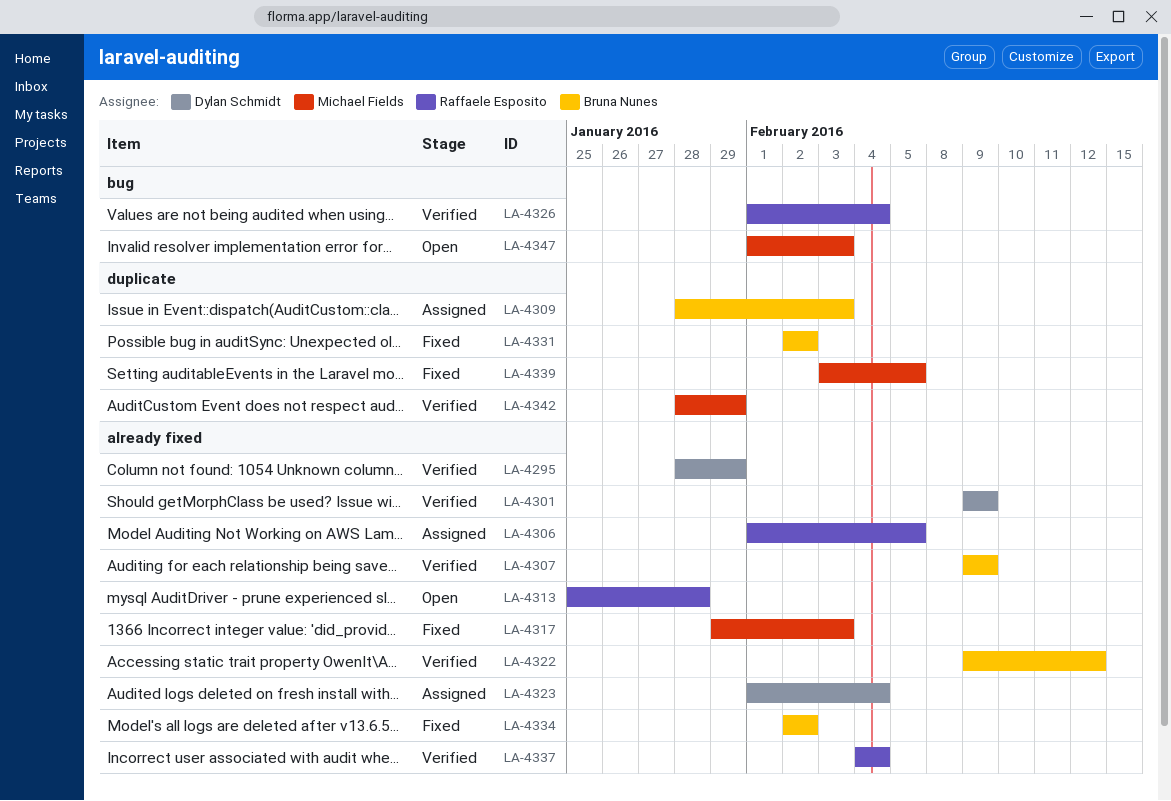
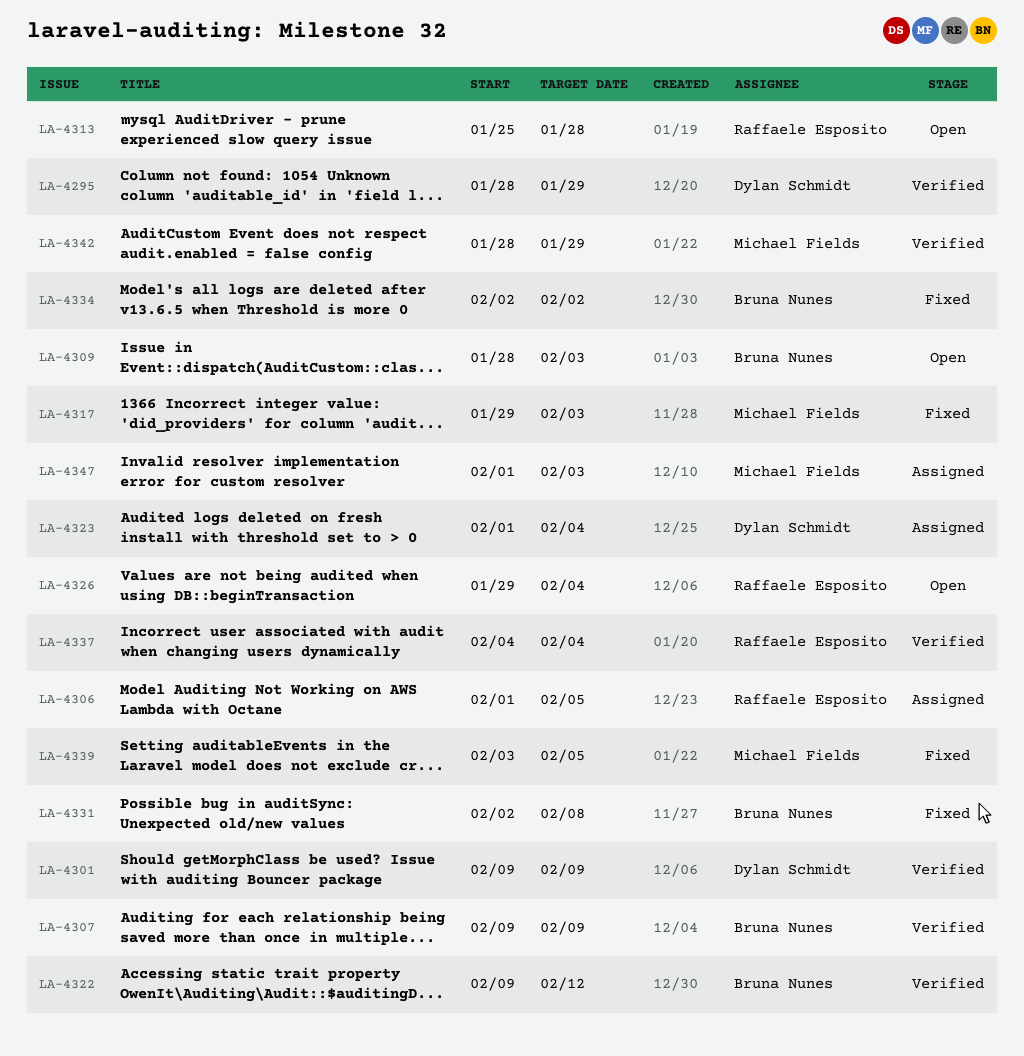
LA-4309, status: Assigned -> Open
LA-4326, status: Verified -> Open
LA-4326, start: Feb 1 -> Jan 29
LA-4331, due: Feb 2 -> Feb 8
LA-4347, status: Open -> Assigned

